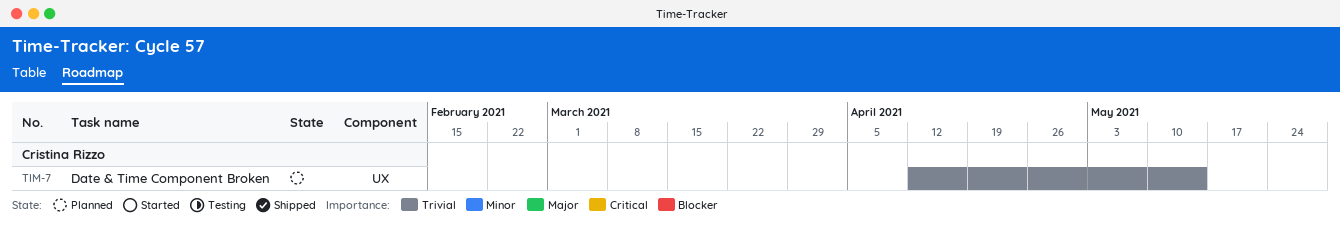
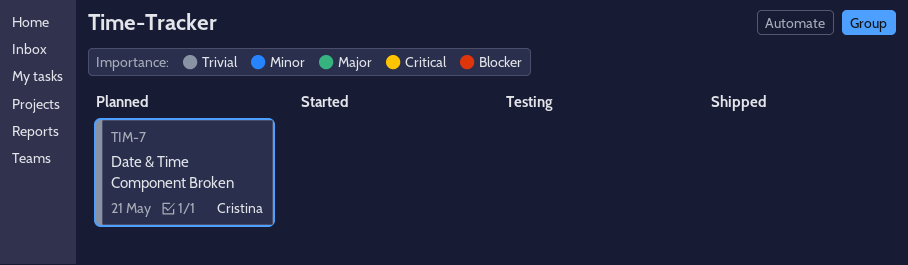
TIM-7, due: May 14 -> May 21

